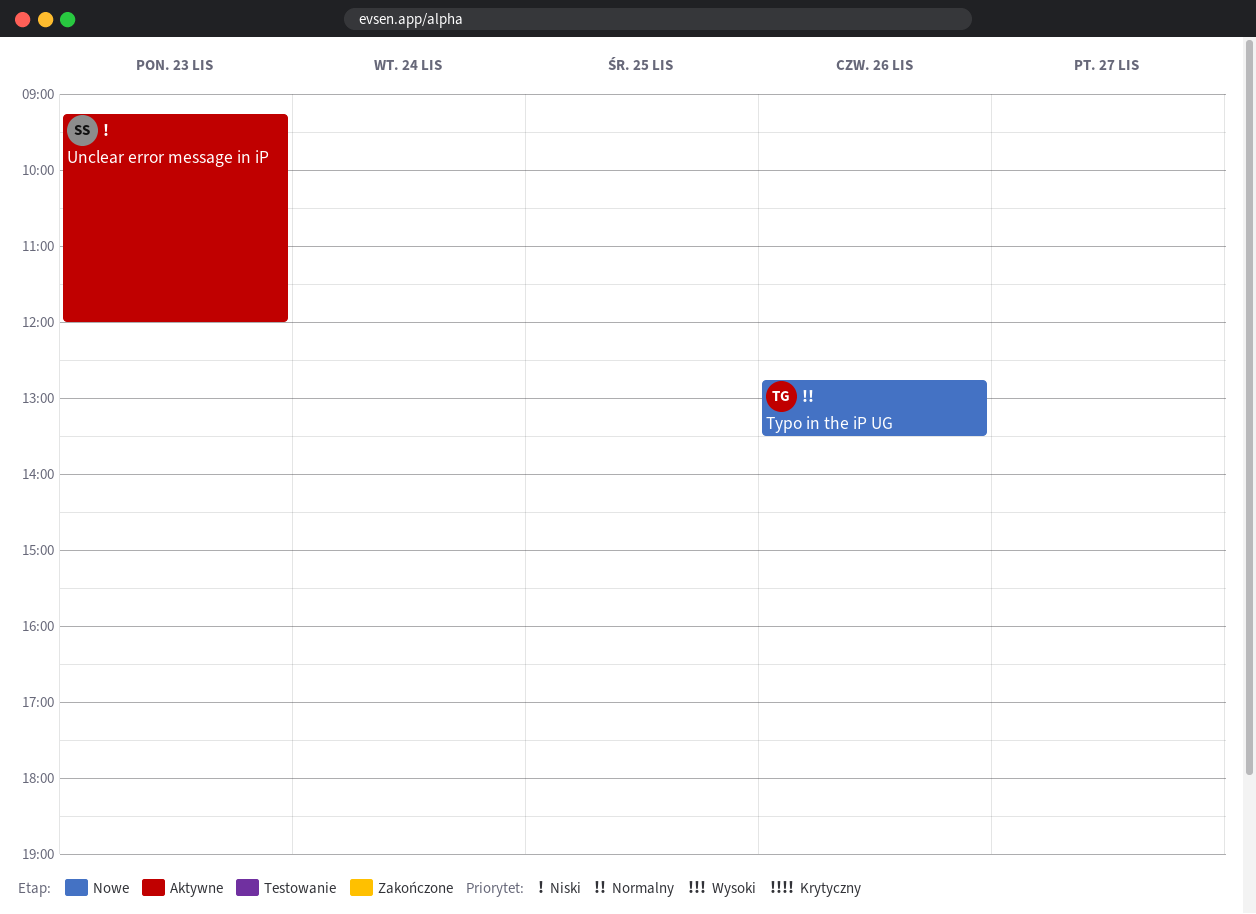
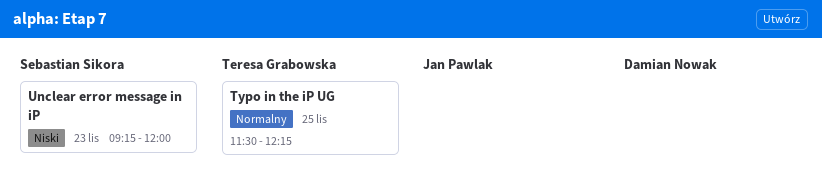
Typo in the iP UG, day: Nov 26 -> Nov 25
Typo in the iP UG, begins: 12:45 -> 11:30
Typo in the iP UG, ends: 13:30 -> 12:15

